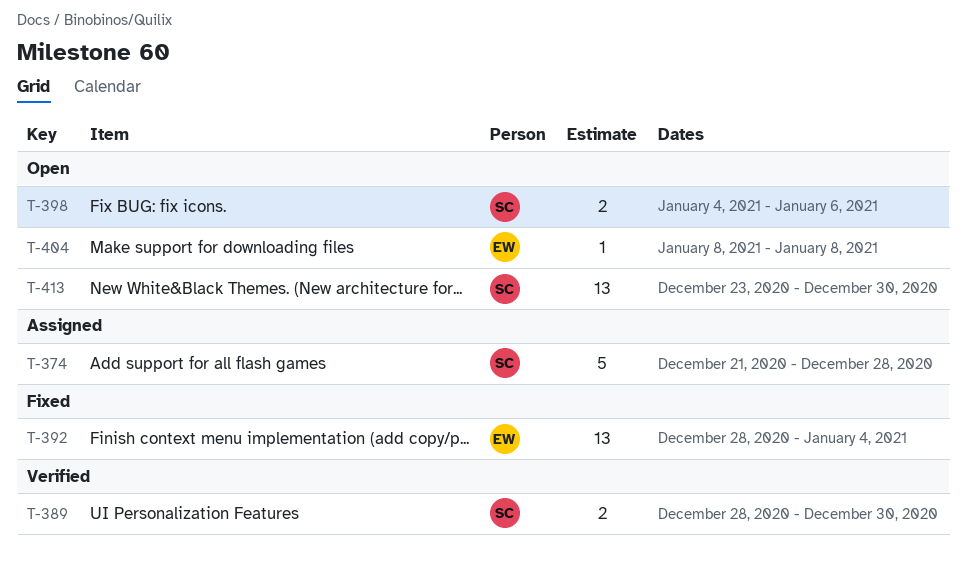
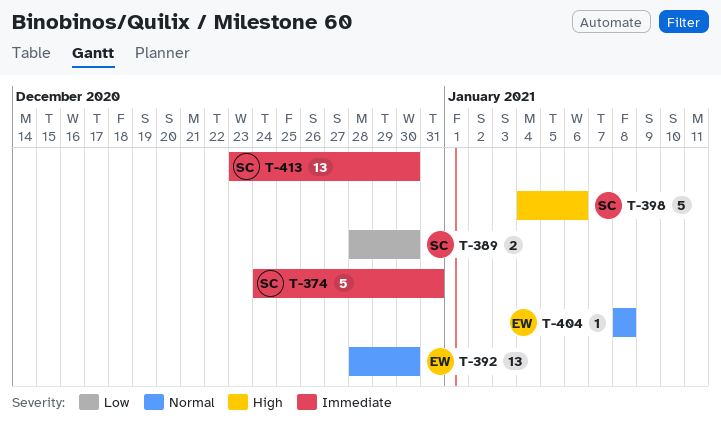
T-374, start: Dec 21 -> Dec 24
T-374, due: Dec 28 -> Dec 31
T-392, due: Jan 4 -> Dec 30
T-398, estimate: 2 -> 5

